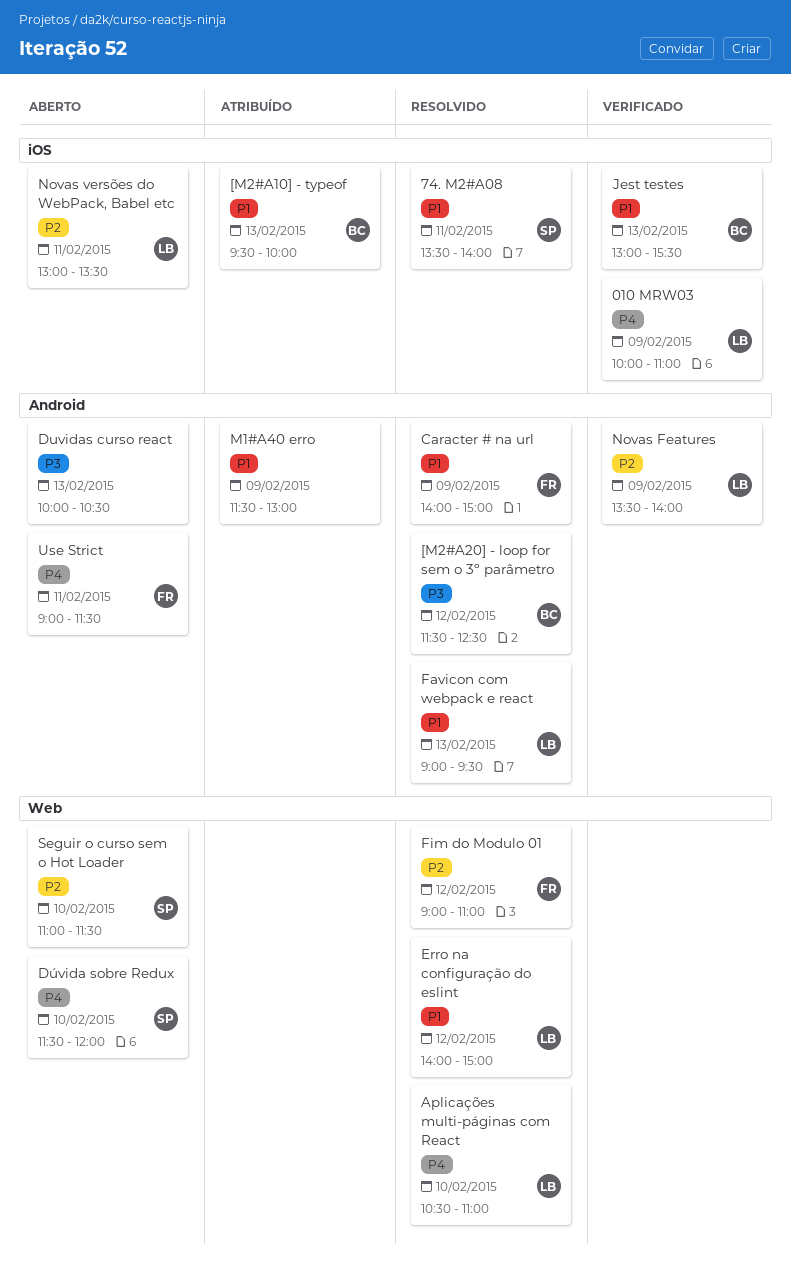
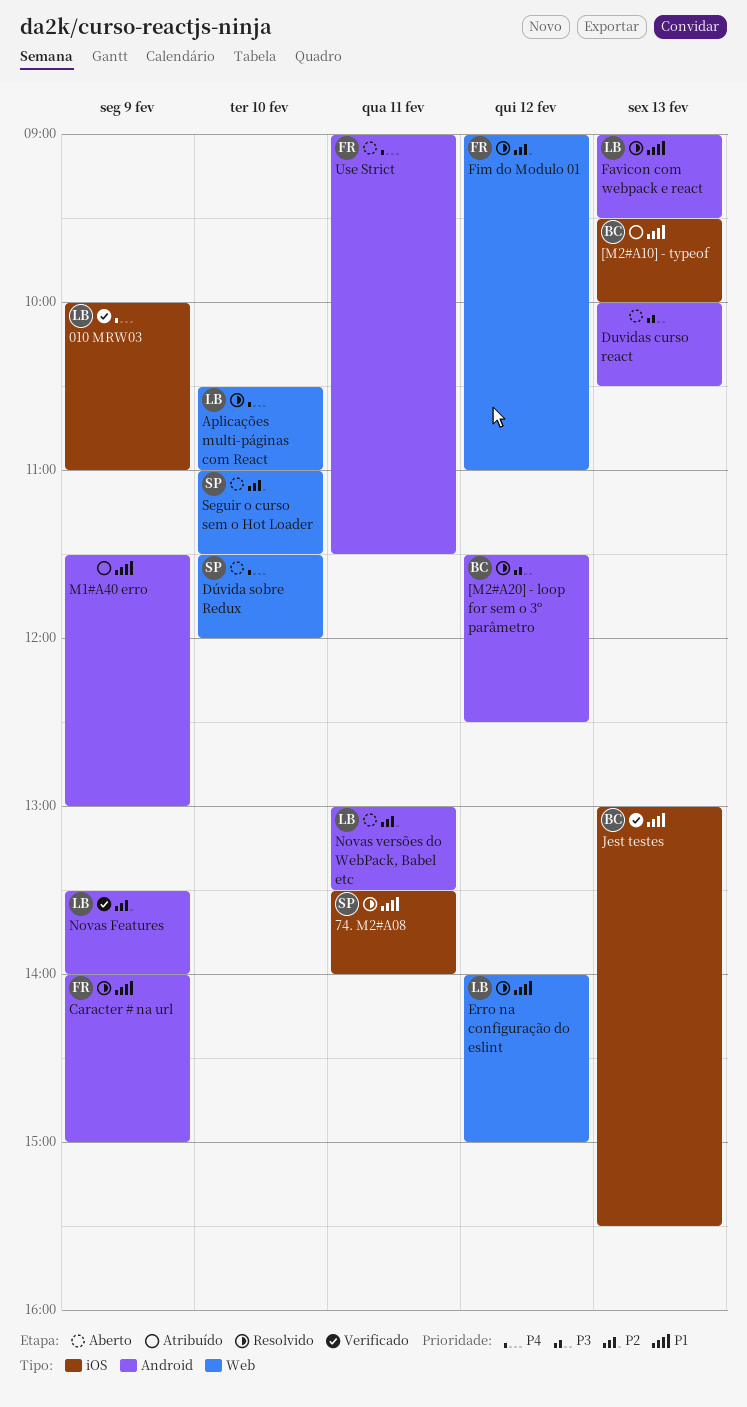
Novas versões do WebPack, Babel etc, label: iOS -> Android

